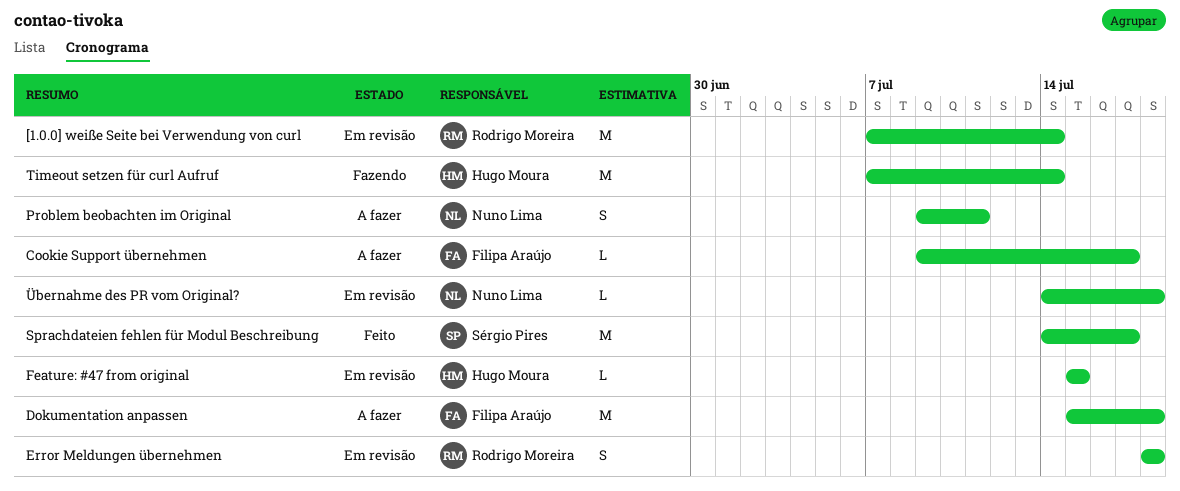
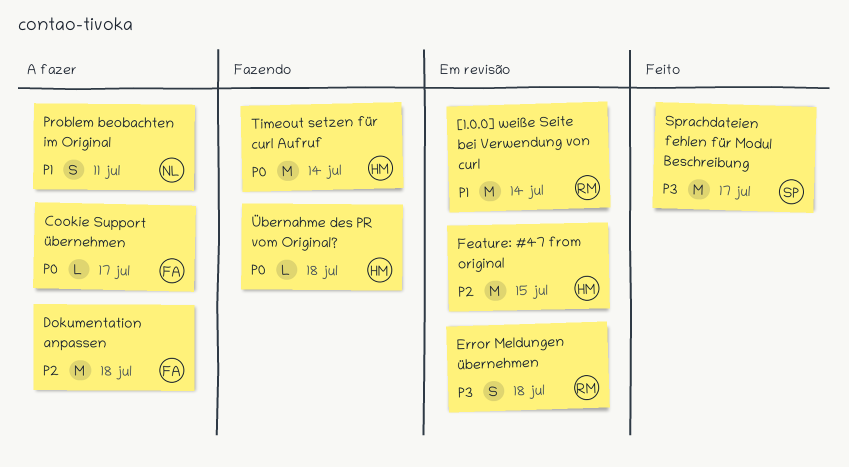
Feature: #47 from original, estimate: L -> M
Übernahme des PR vom Original?, status: Em revisão -> Fazendo
Übernahme des PR vom Original?, owner: Nuno Lima -> Hugo Moura

